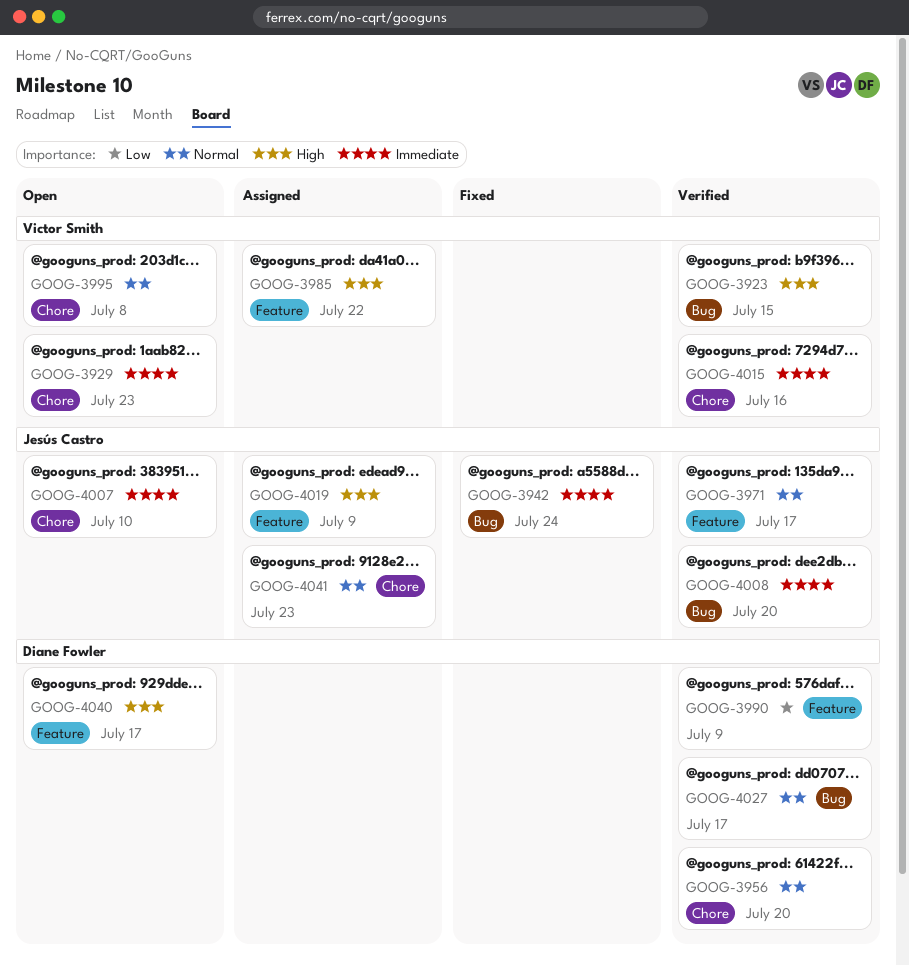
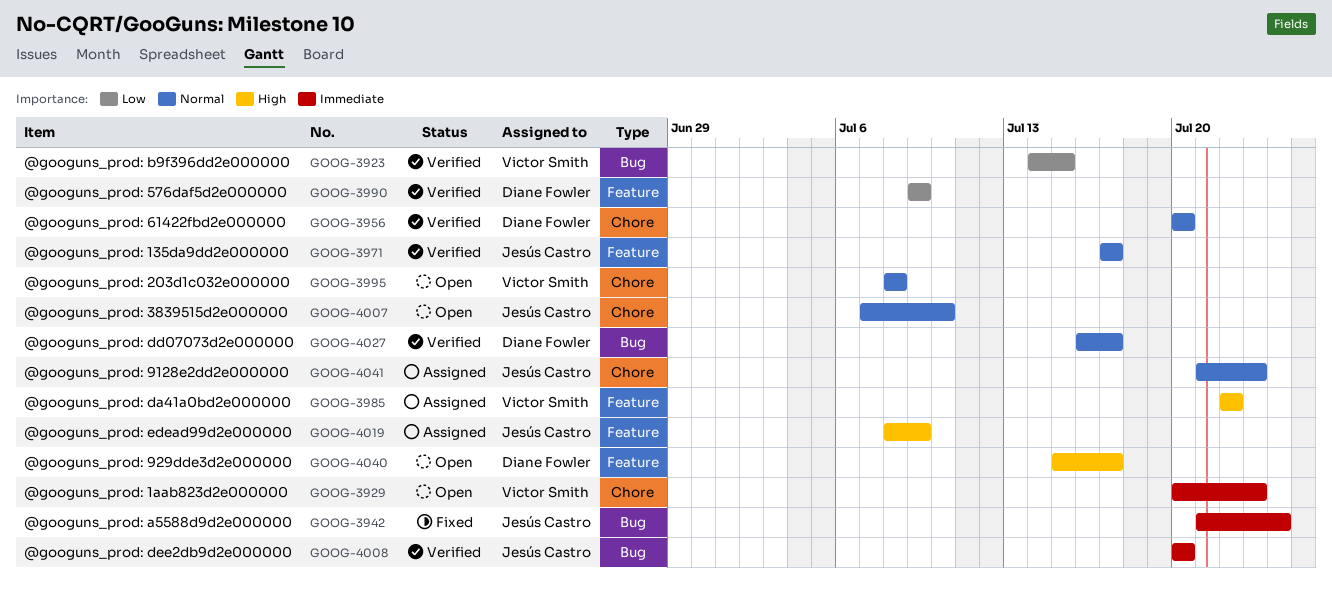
GOOG-3923, priority: High -> Low
GOOG-4007, priority: Immediate -> Normal
GOOG-4015: present -> none

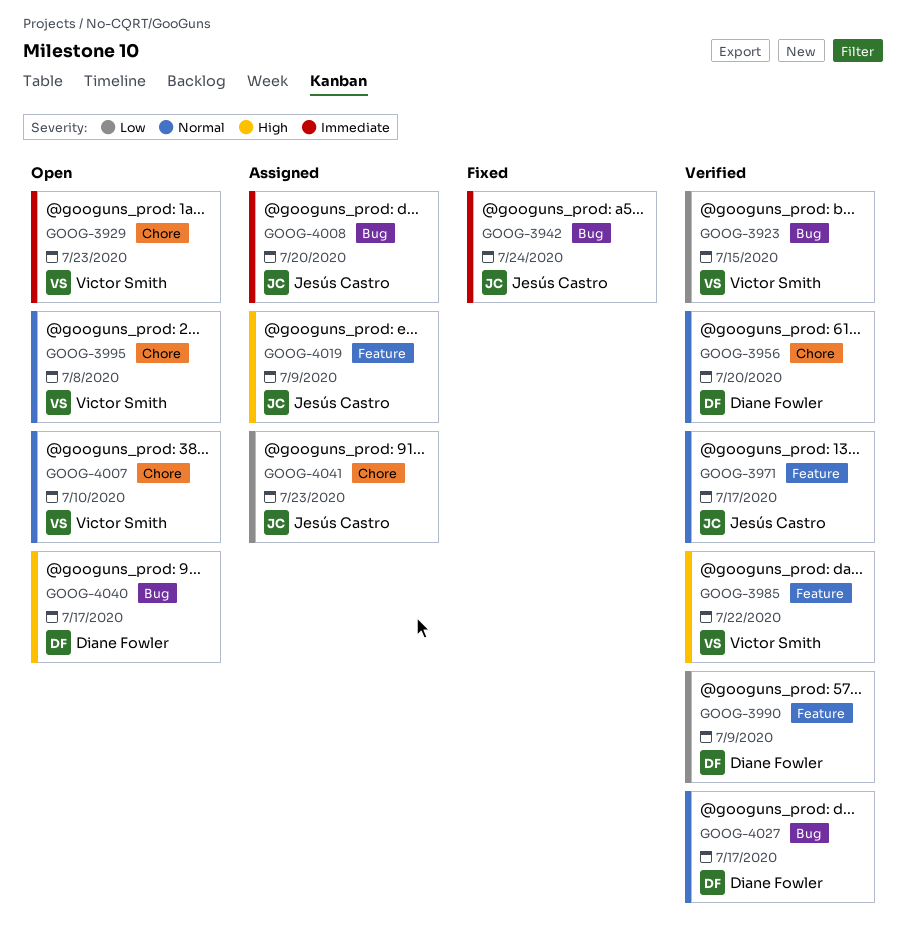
GOOG-3985, status: Assigned -> Verified
GOOG-4007, owner: Jesús Castro -> Victor Smith
GOOG-4008, status: Verified -> Assigned
GOOG-4040, label: Feature -> Bug
GOOG-4041, priority: Normal -> Low

